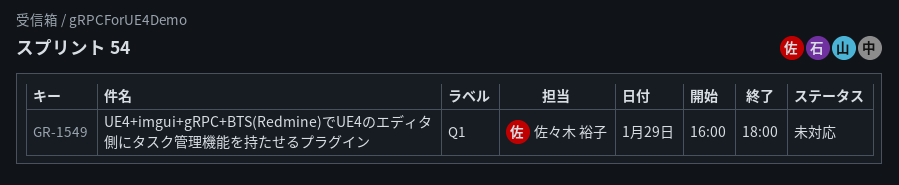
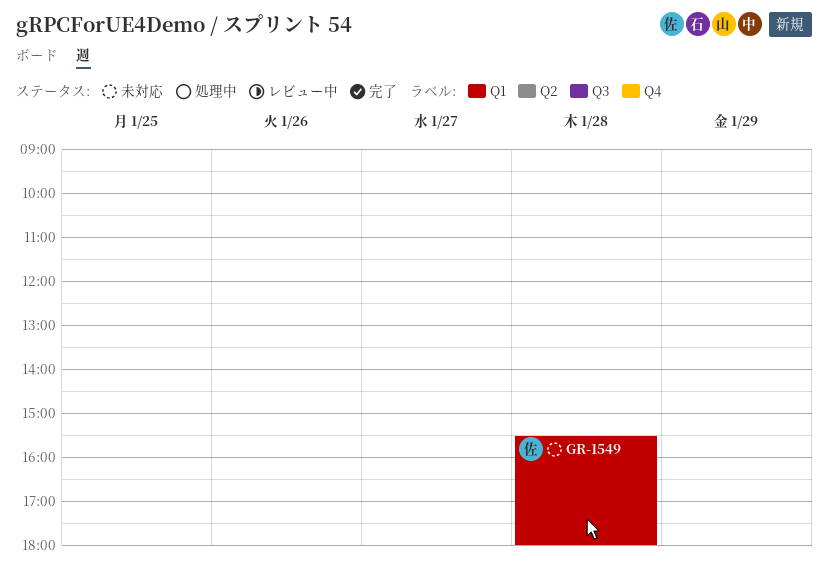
GR-1549, day: Jan 29 -> Jan 28
GR-1549, begins: 16:00 -> 15:30

